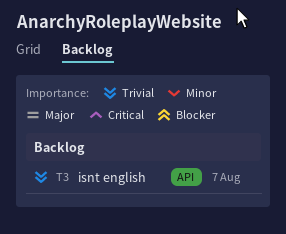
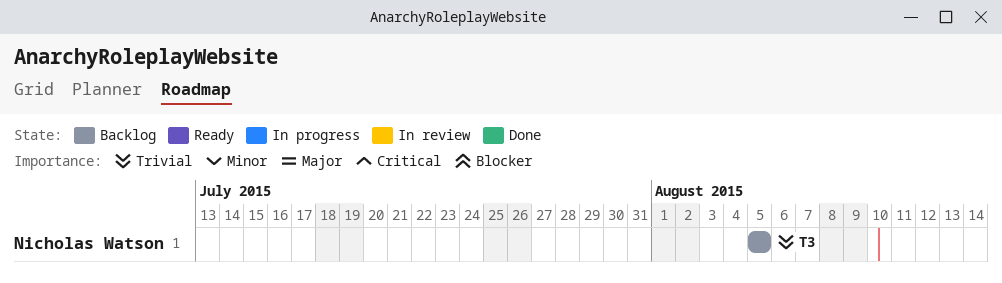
T3, due: Aug 7 -> Aug 5

